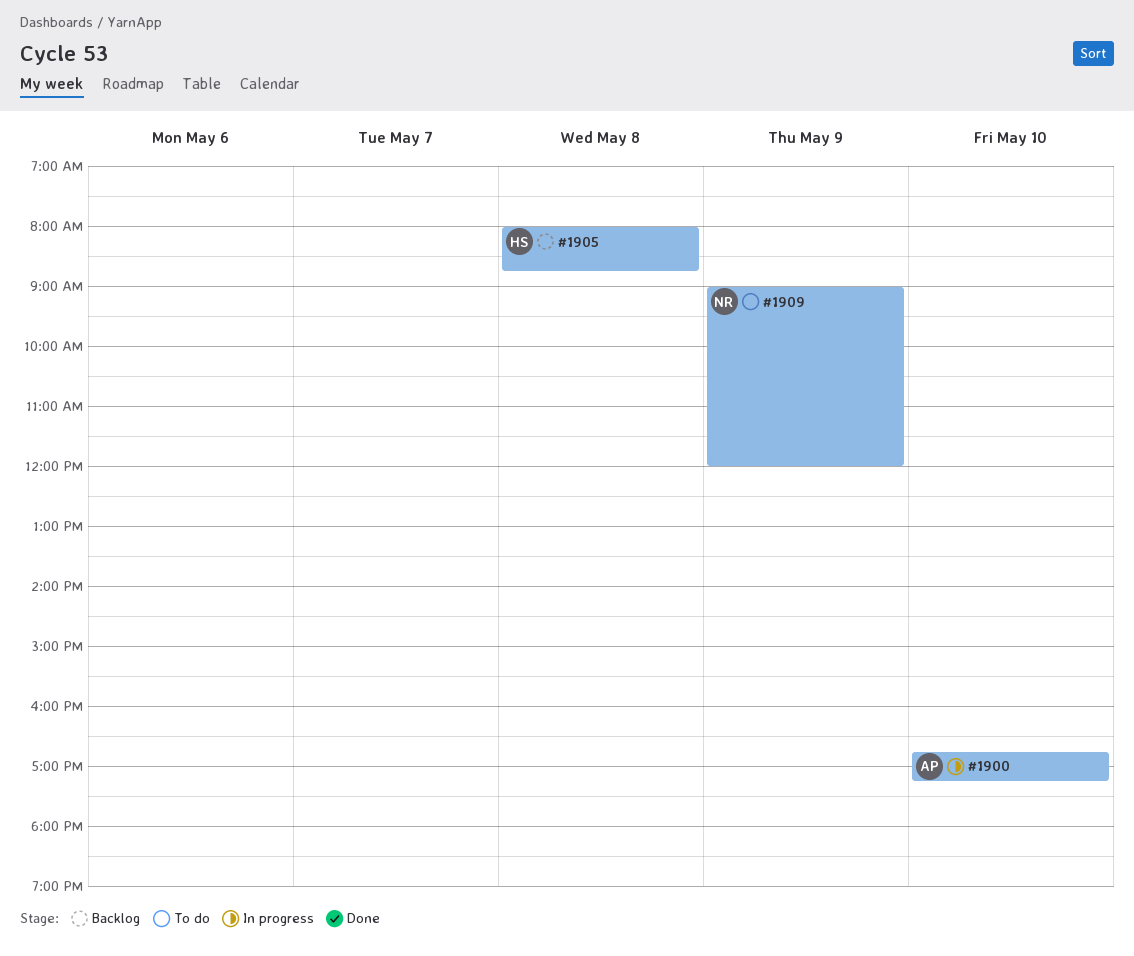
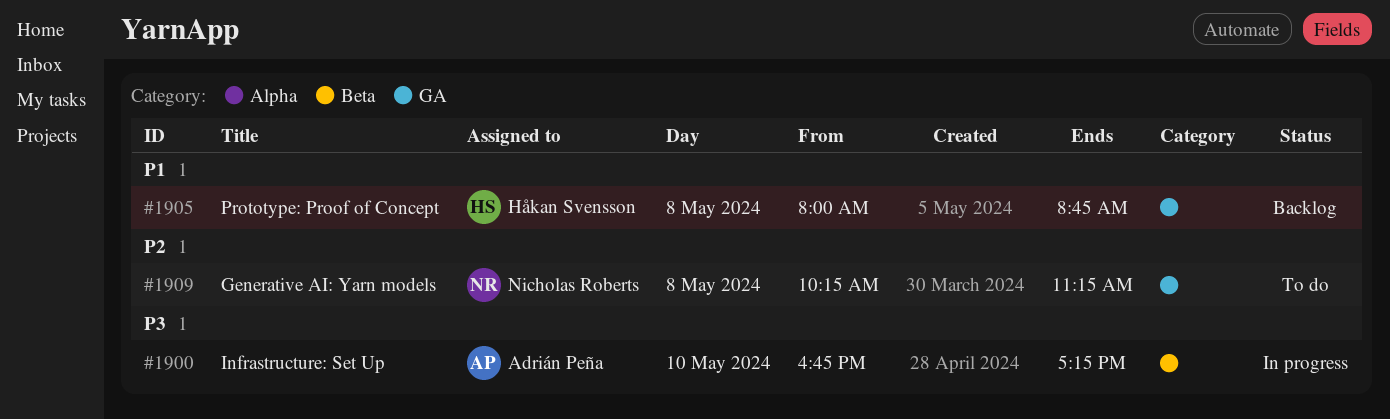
#1909, day: May 9 -> May 8
#1909, begins: 09:00 -> 10:15
#1909, ends: 12:00 -> 11:15

